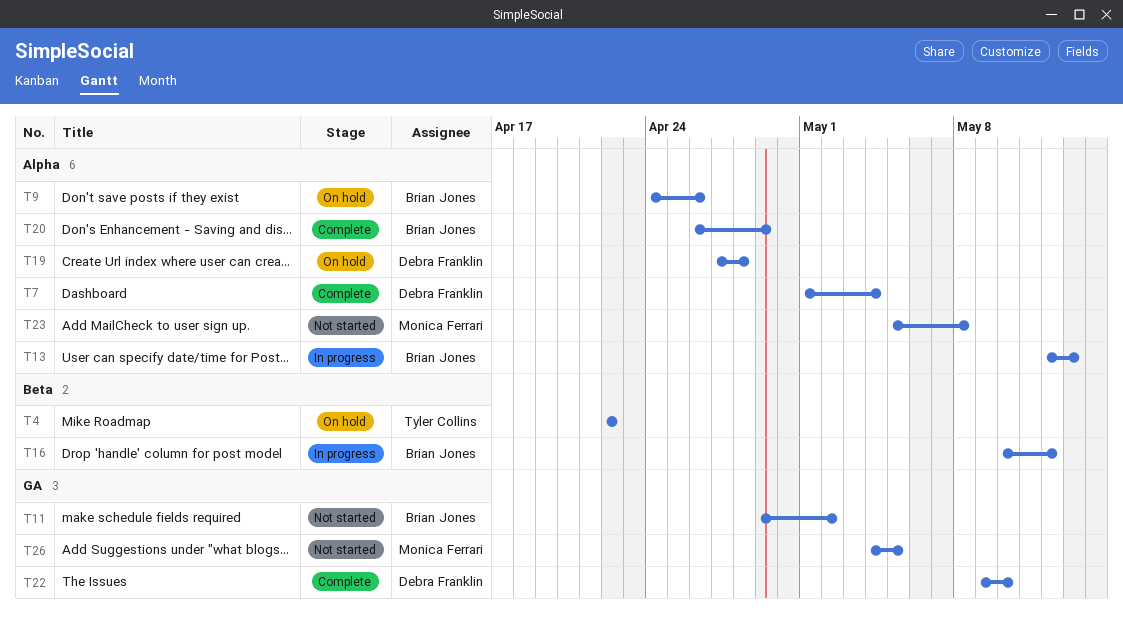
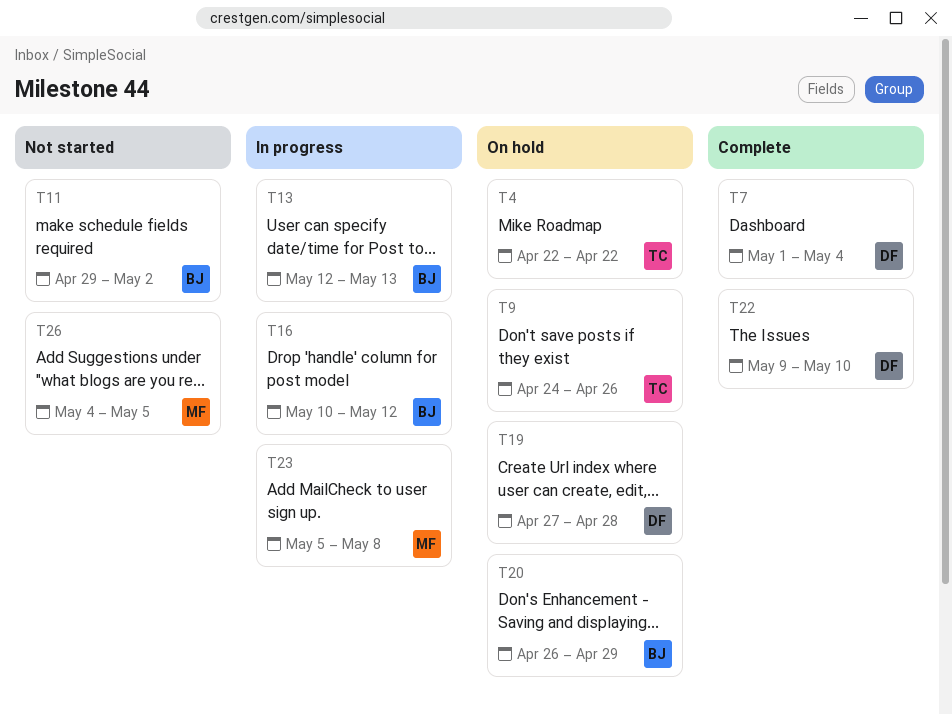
T9, owner: Brian Jones -> Tyler Collins
T20, status: Complete -> On hold
T23, status: Not started -> In progress

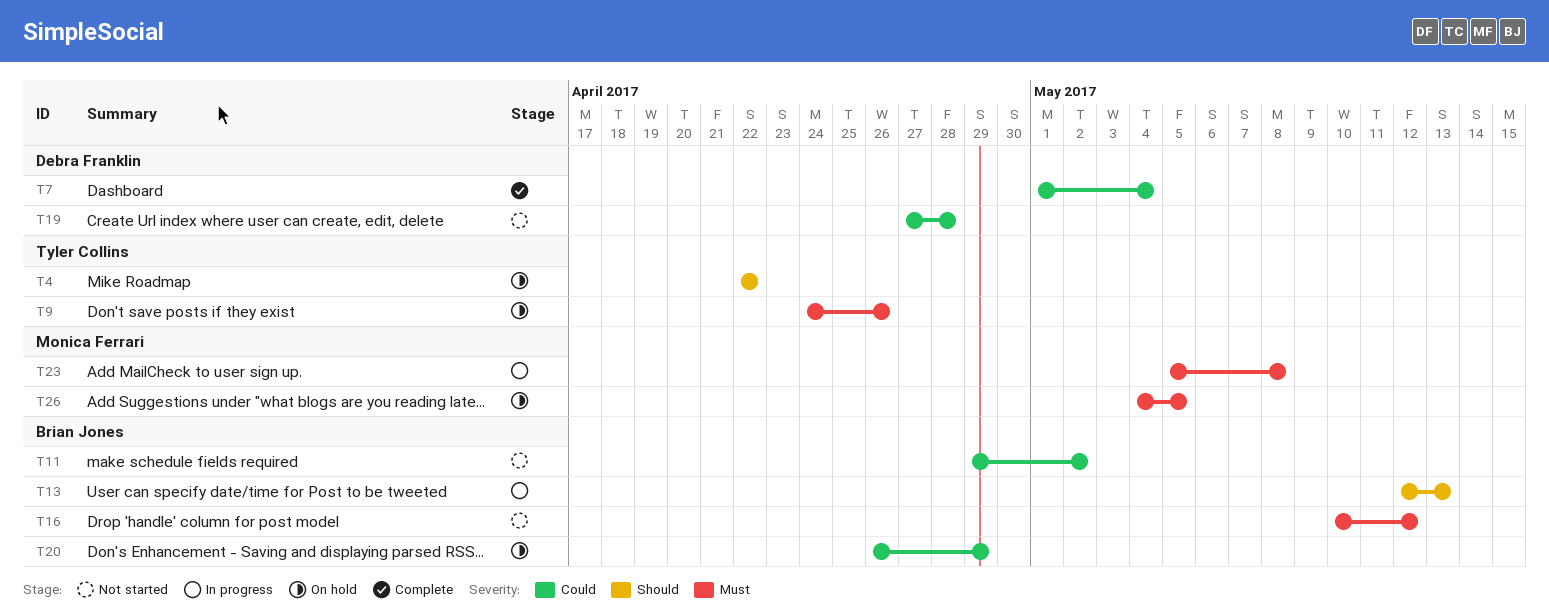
T16, status: In progress -> Not started
T19, status: On hold -> Not started
T22: present -> none
T26, status: Not started -> On hold

